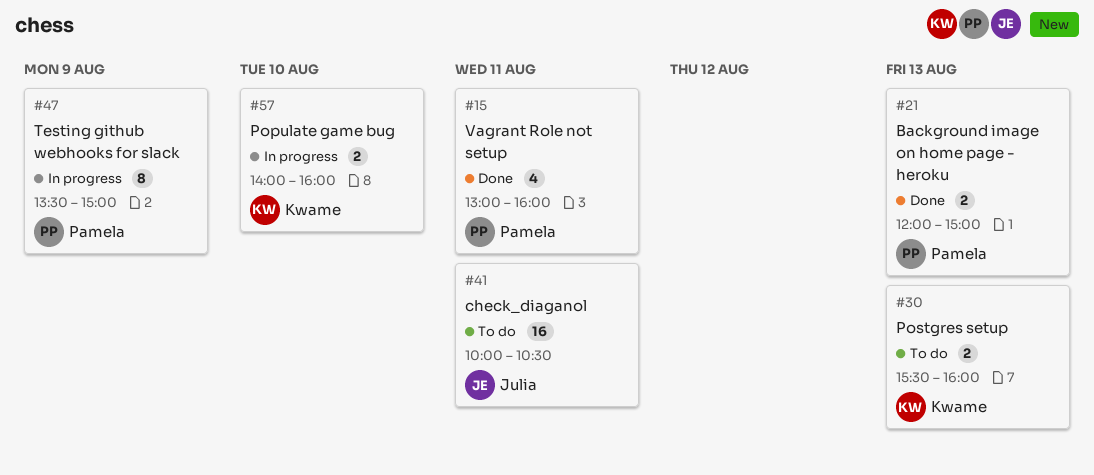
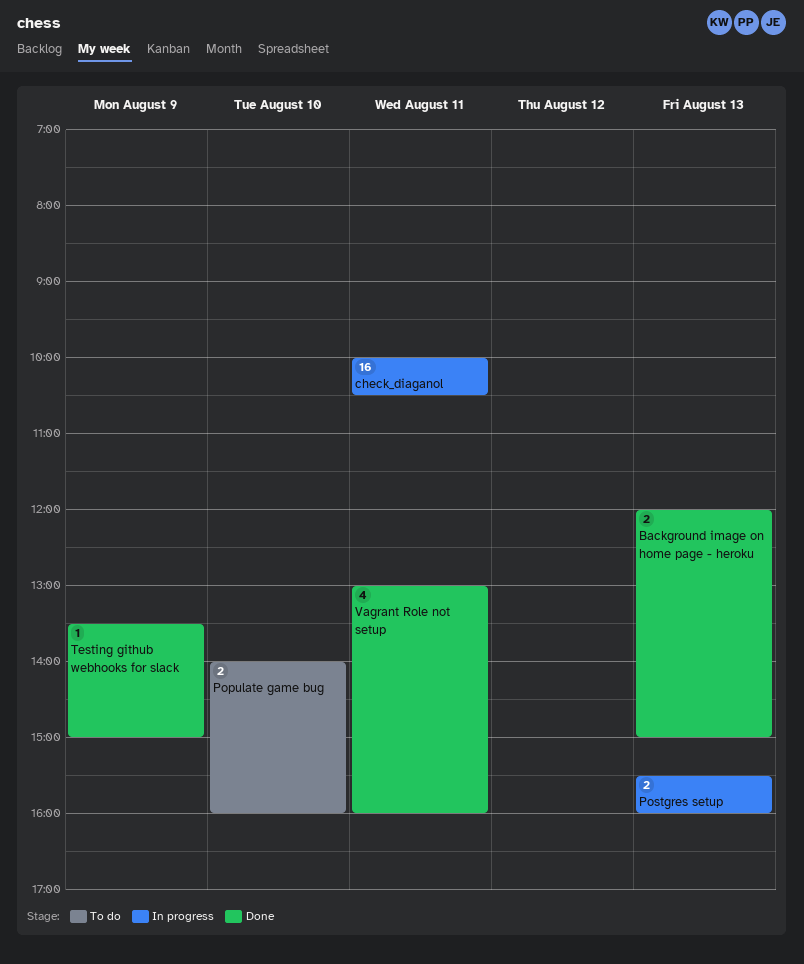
check_diaganol, status: To do -> In progress
Populate game bug, status: In progress -> To do
Postgres setup, status: To do -> In progress
Testing github webhooks for slack, status: In progress -> Done
Testing github webhooks for slack, estimate: 8 -> 1

